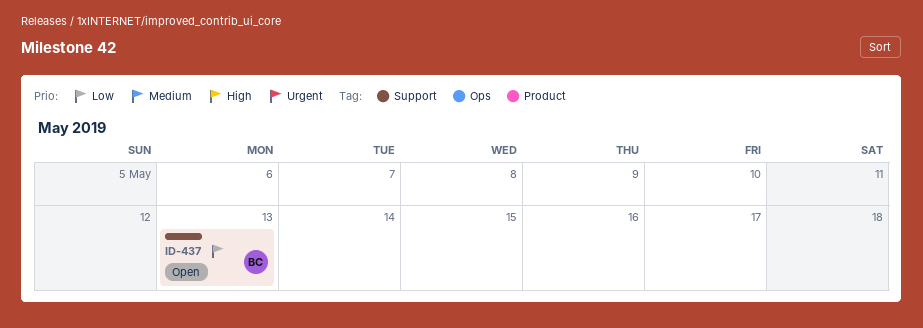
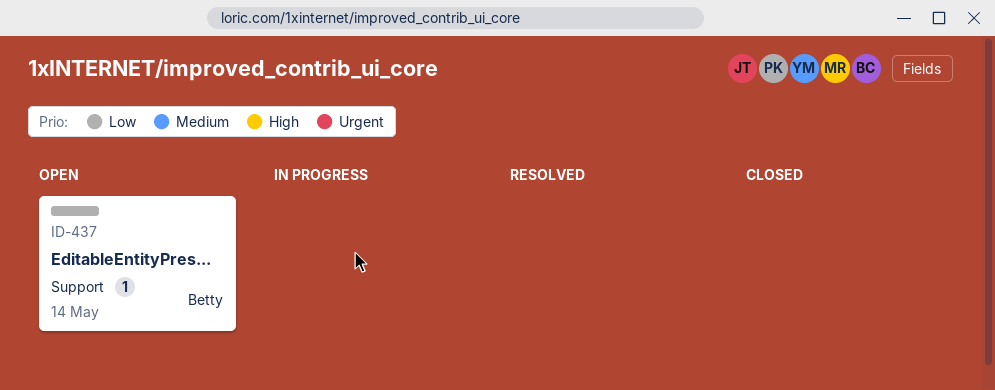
ID-437, due: May 13 -> May 14

